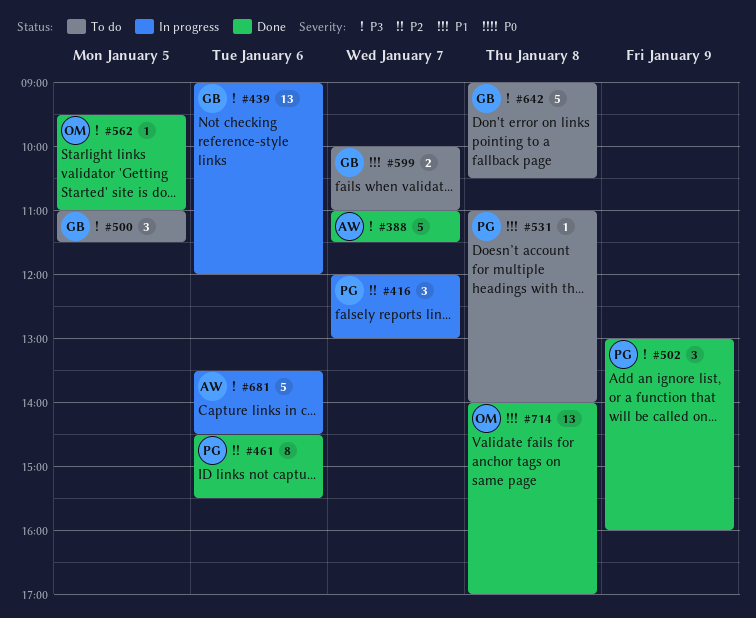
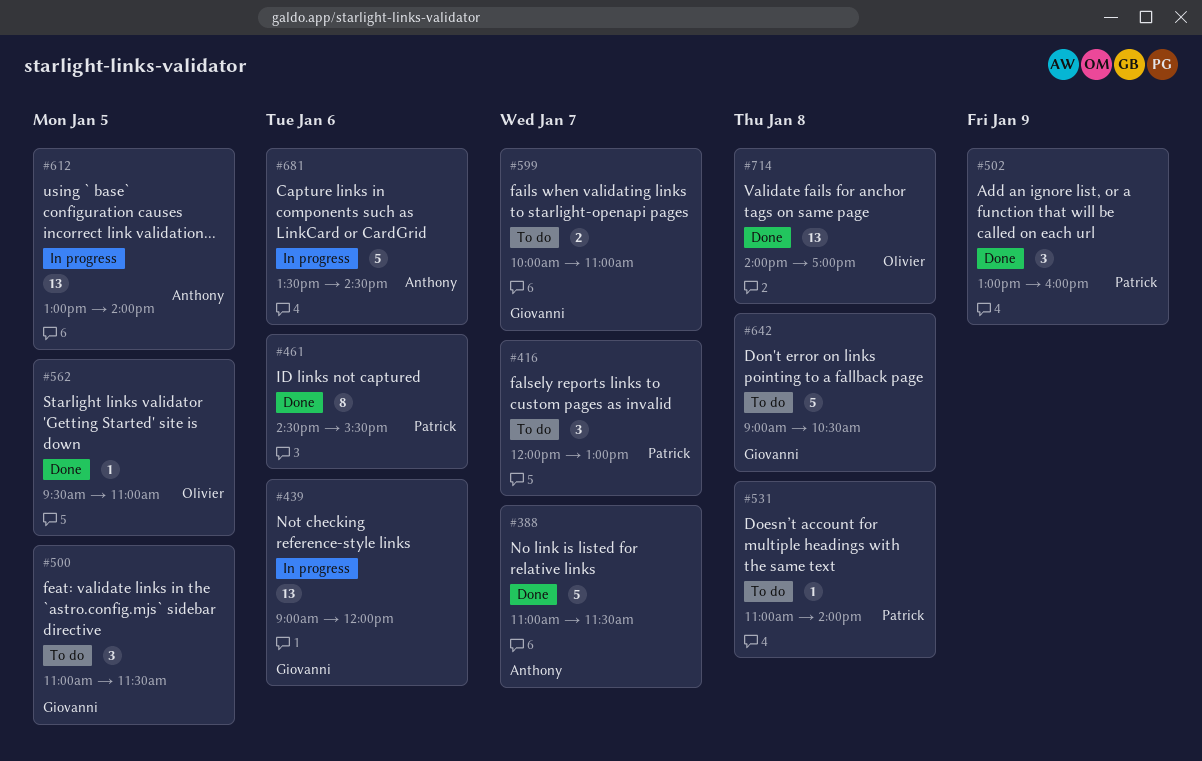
#416, status: In progress -> To do
#612: none -> present

